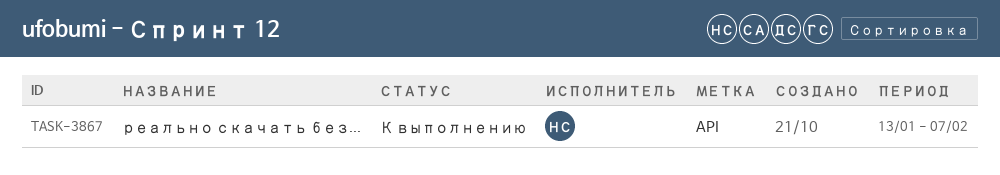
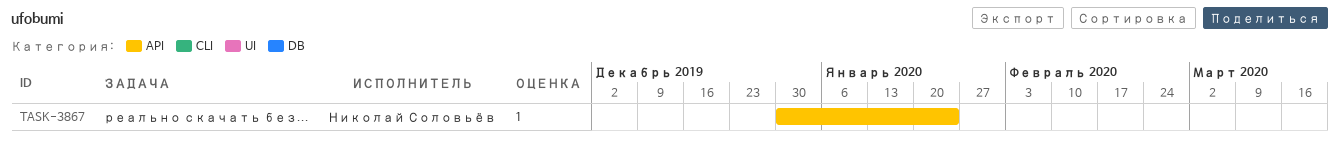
TASK-3867, start: Jan 13 -> Dec 30
TASK-3867, due: Feb 7 -> Jan 24

